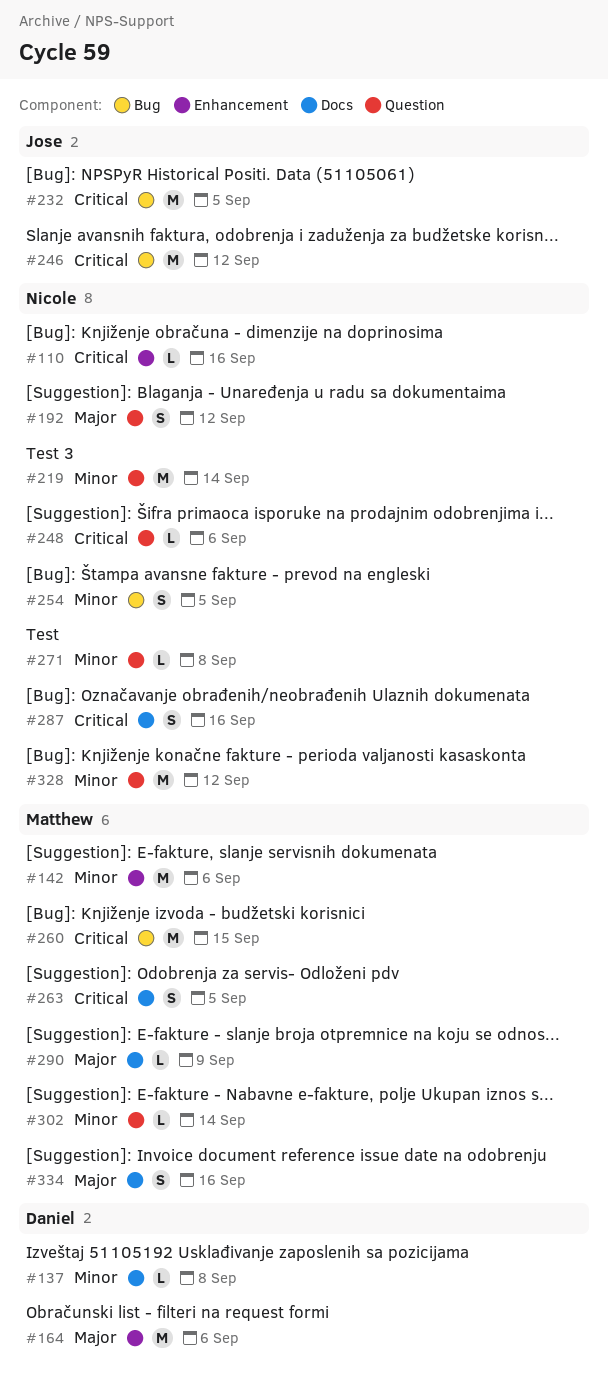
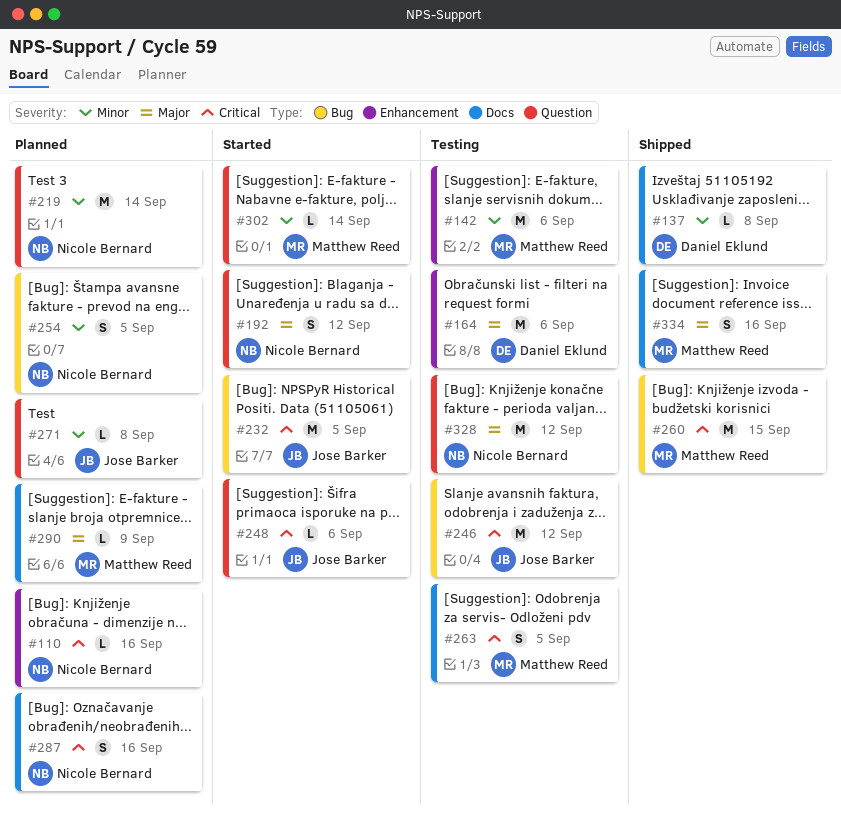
#248, owner: Nicole Bernard -> Jose Barker
#271, owner: Nicole Bernard -> Jose Barker
#328, priority: Minor -> Major

